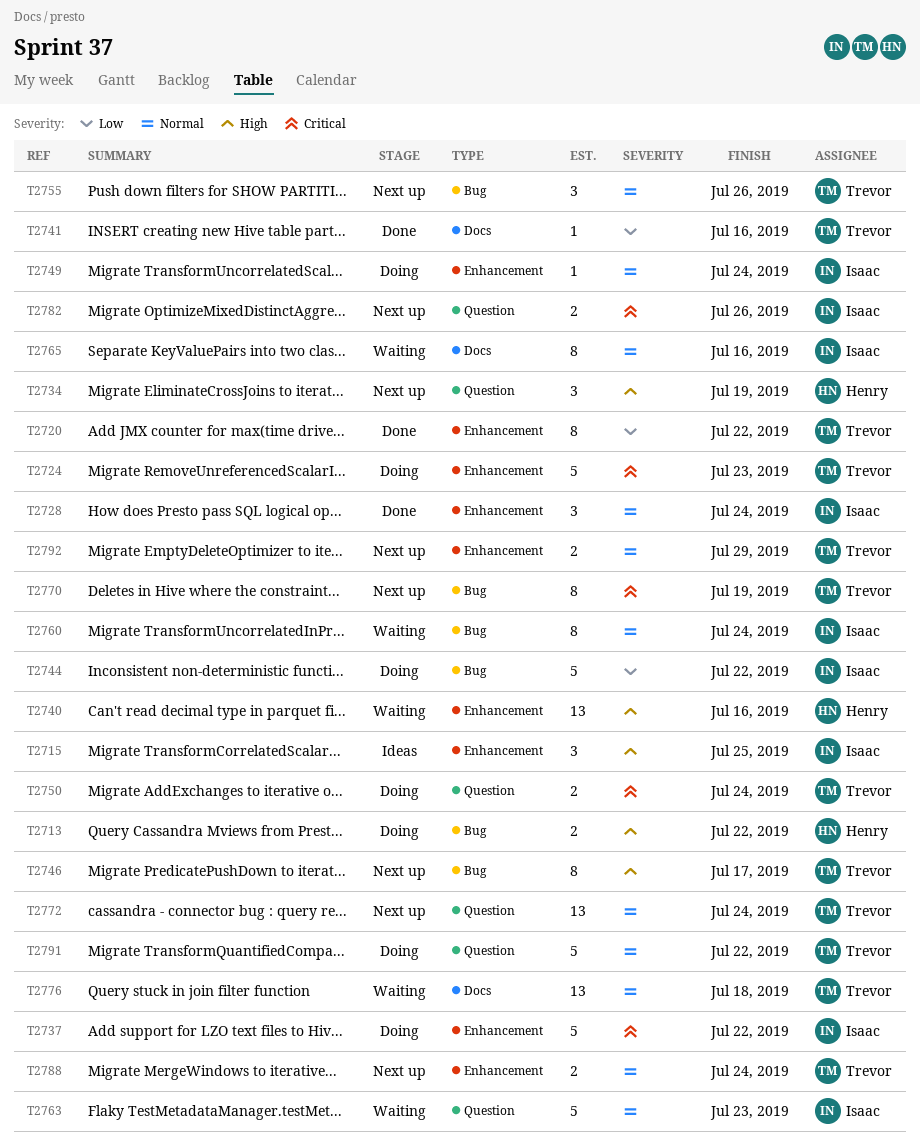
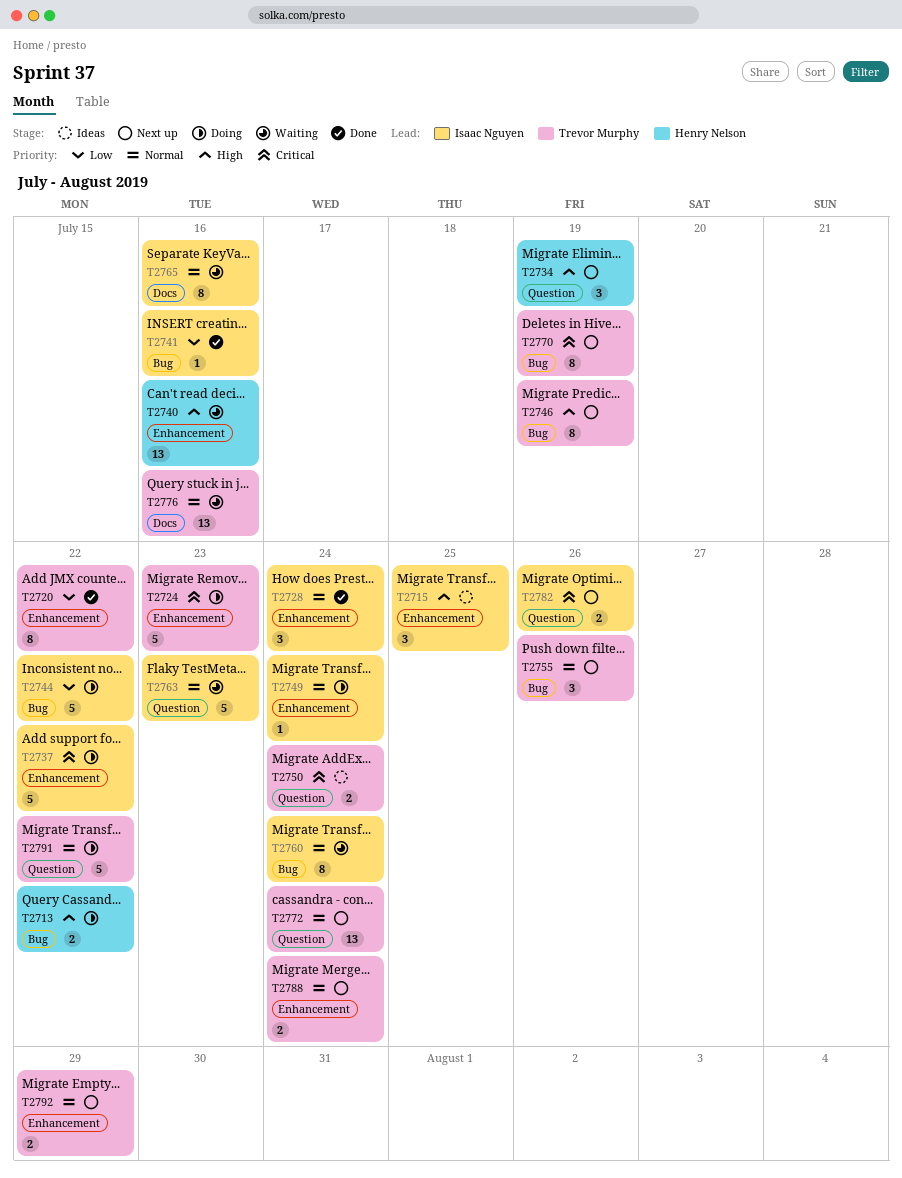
T2741, owner: Trevor Murphy -> Isaac Nguyen
T2741, label: Docs -> Bug
T2746, due: Jul 17 -> Jul 19
T2750, status: Doing -> Ideas
T2776, due: Jul 18 -> Jul 16

